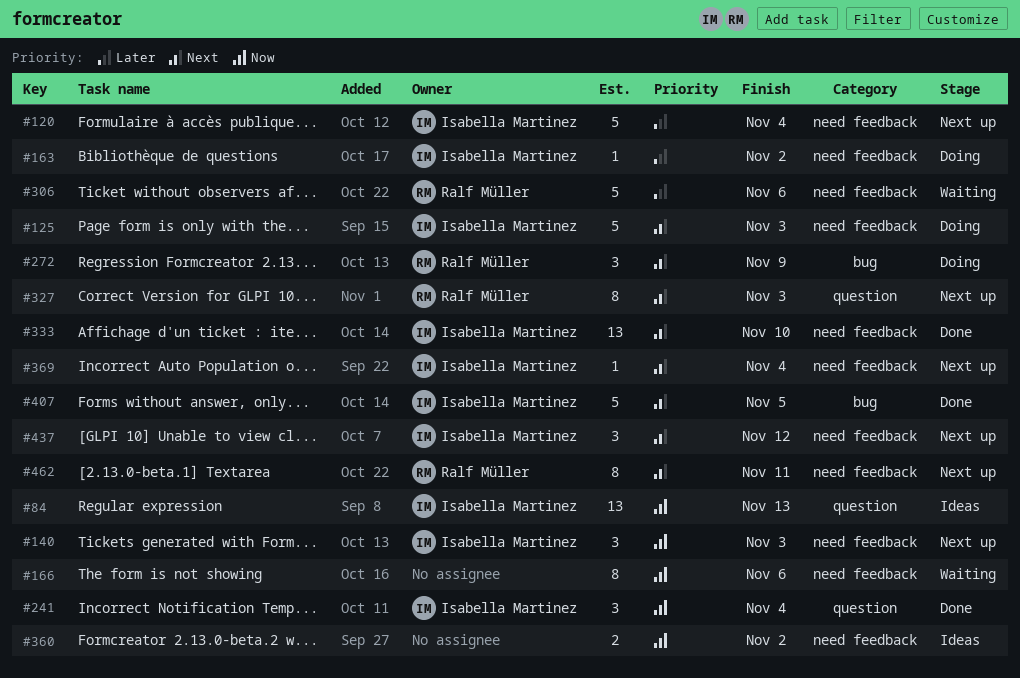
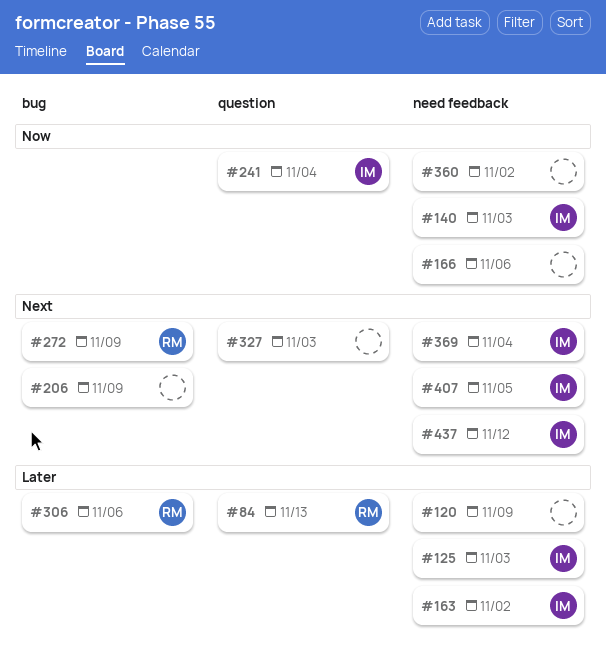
#84, owner: Isabella Martinez -> Ralf Müller
#84, priority: Now -> Later
#120, owner: Isabella Martinez -> none
#120, due: Nov 4 -> Nov 9
#125, priority: Next -> Later
#206: none -> present
#306, label: need feedback -> bug
#327, owner: Ralf Müller -> none
#333: present -> none
#407, label: bug -> need feedback
#462: present -> none

